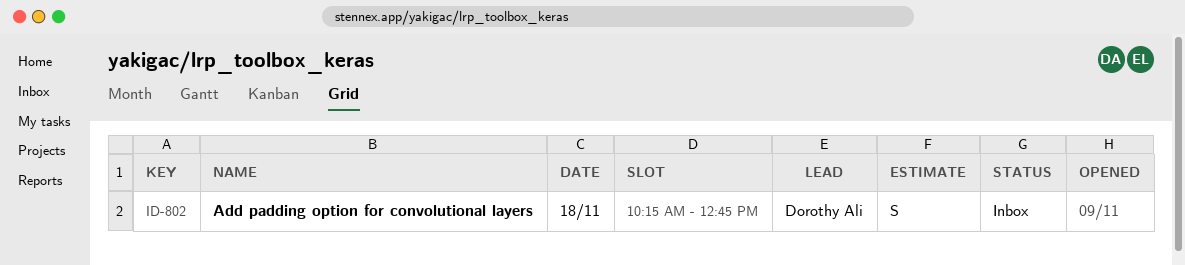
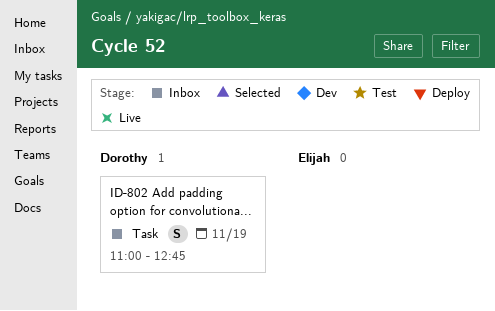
ID-802, day: Nov 18 -> Nov 19
ID-802, begins: 10:15 -> 11:00

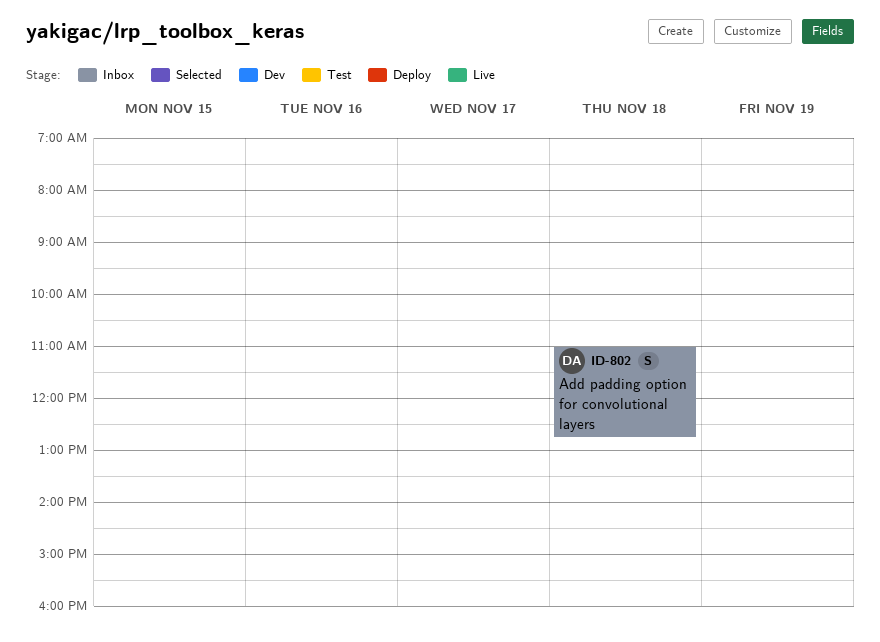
ID-802, day: Nov 19 -> Nov 18

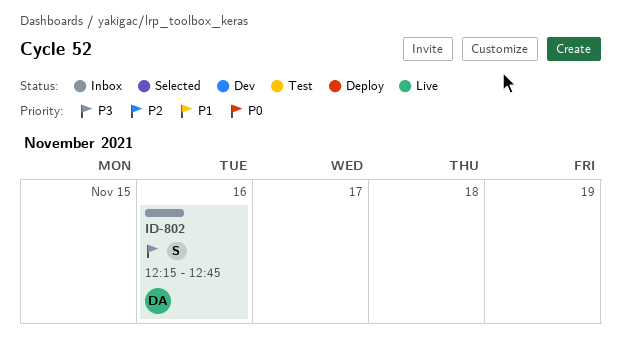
ID-802, day: Nov 18 -> Nov 16
ID-802, begins: 11:00 -> 12:15

